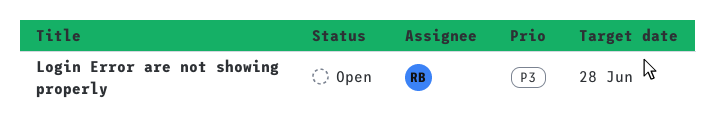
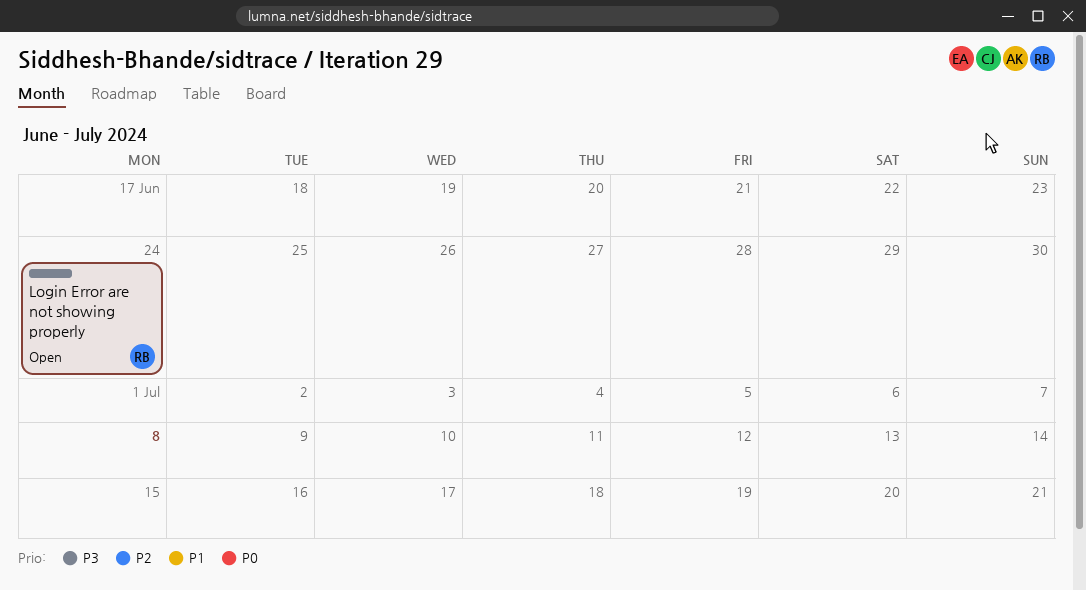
Login Error are not showing properly, due: Jun 28 -> Jun 24

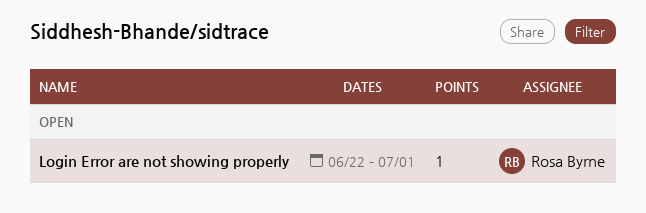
Login Error are not showing properly, due: Jun 24 -> Jul 1

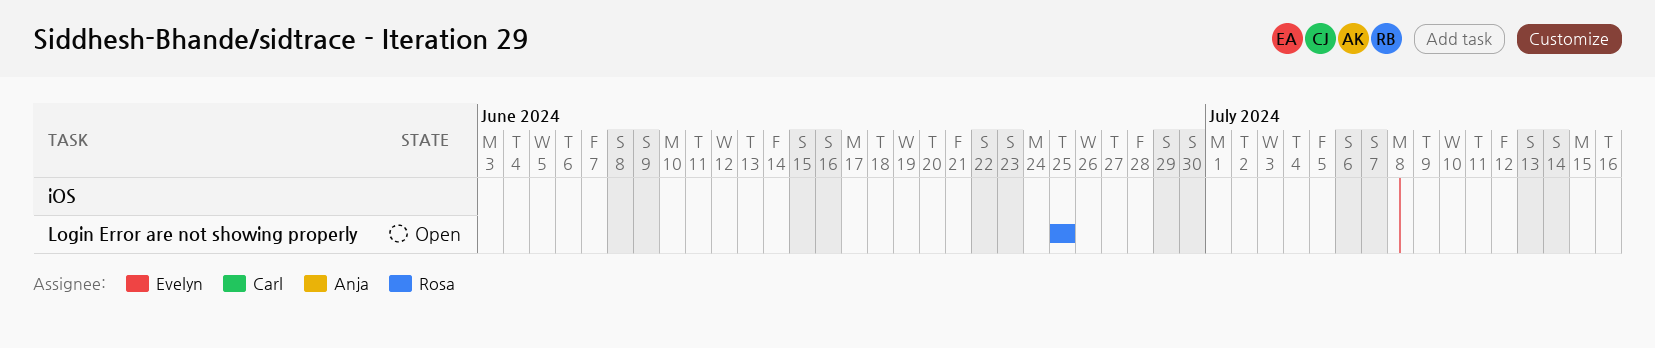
Login Error are not showing properly, start: Jun 22 -> Jun 25
Login Error are not showing properly, due: Jul 1 -> Jun 25

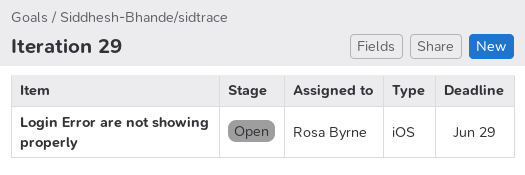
Login Error are not showing properly, due: Jun 25 -> Jun 29

